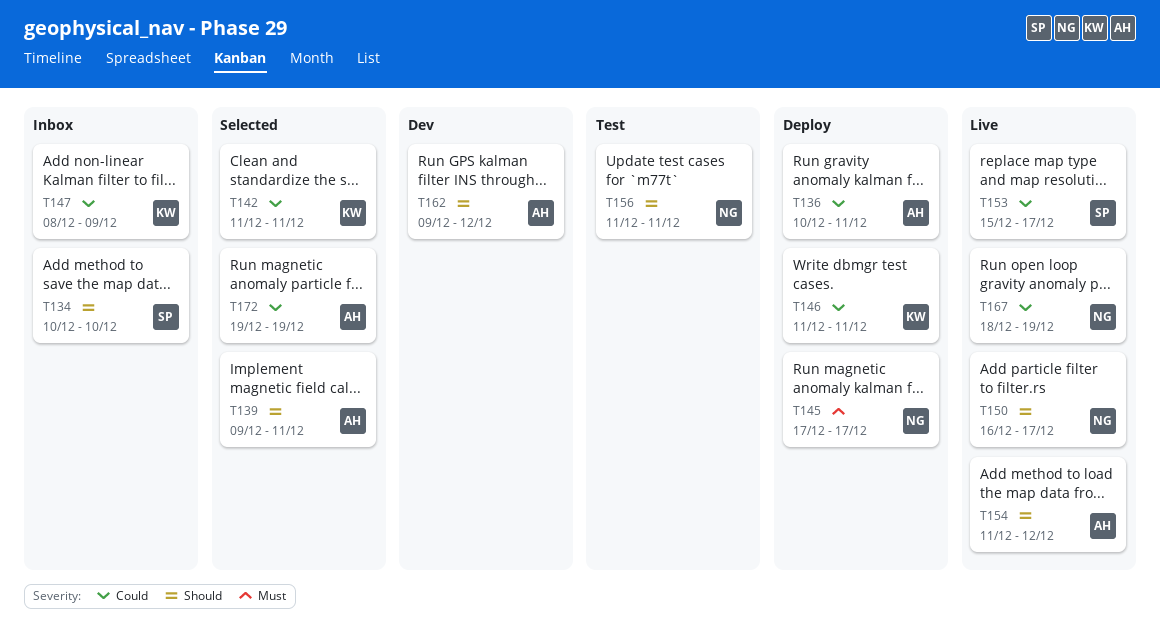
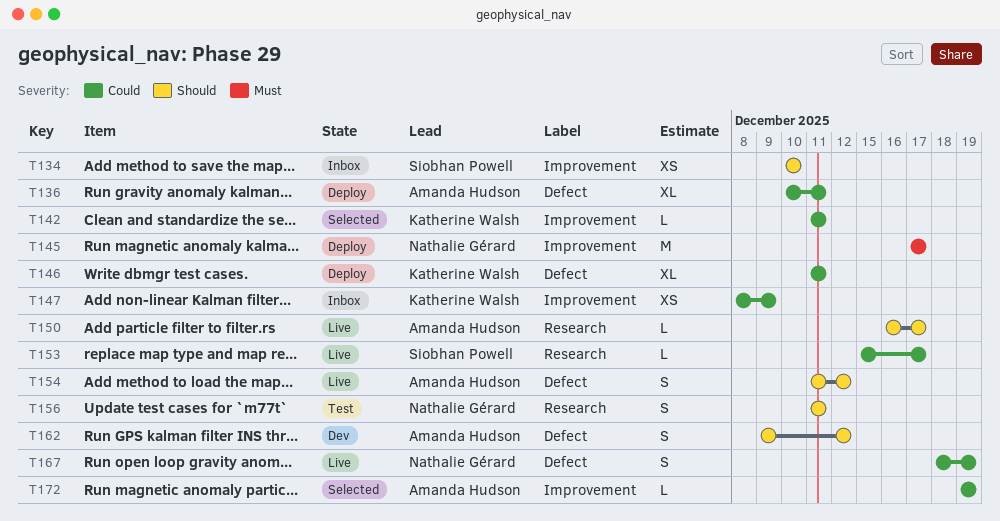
T139: present -> none
T150, owner: Nathalie Gérard -> Amanda Hudson

